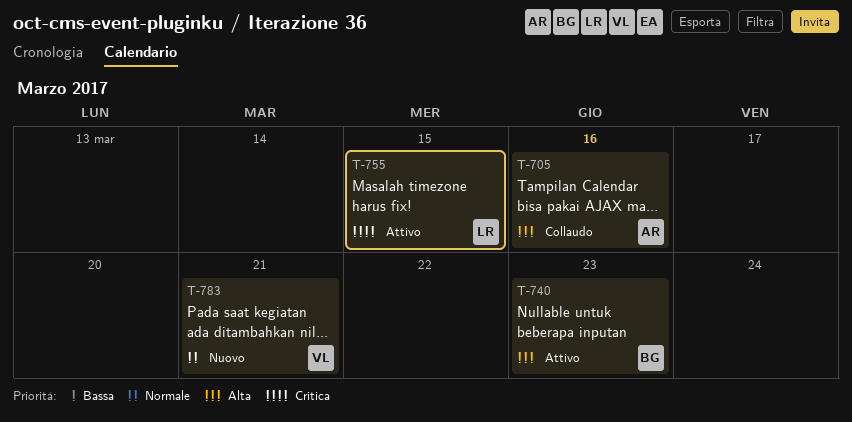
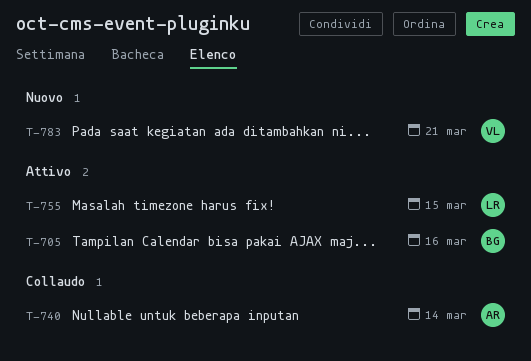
T-705, status: Collaudo -> Attivo
T-705, owner: AR -> BG
T-740, status: Attivo -> Collaudo
T-740, owner: BG -> AR
T-740, due: Mar 23 -> Mar 14

